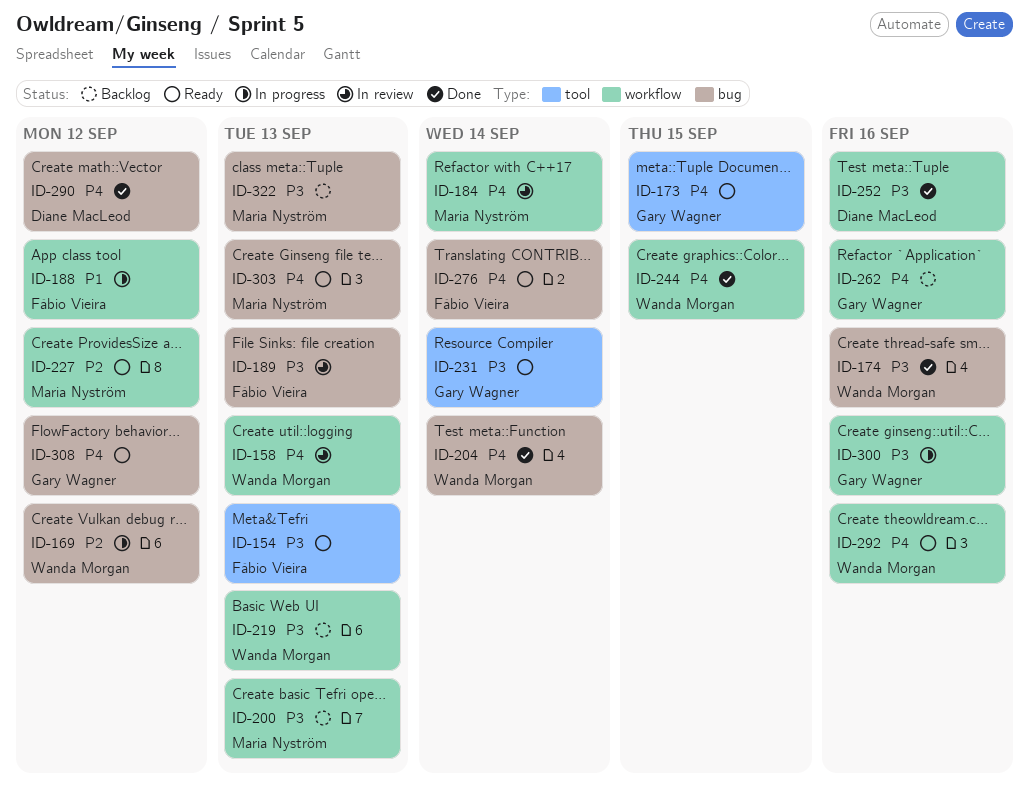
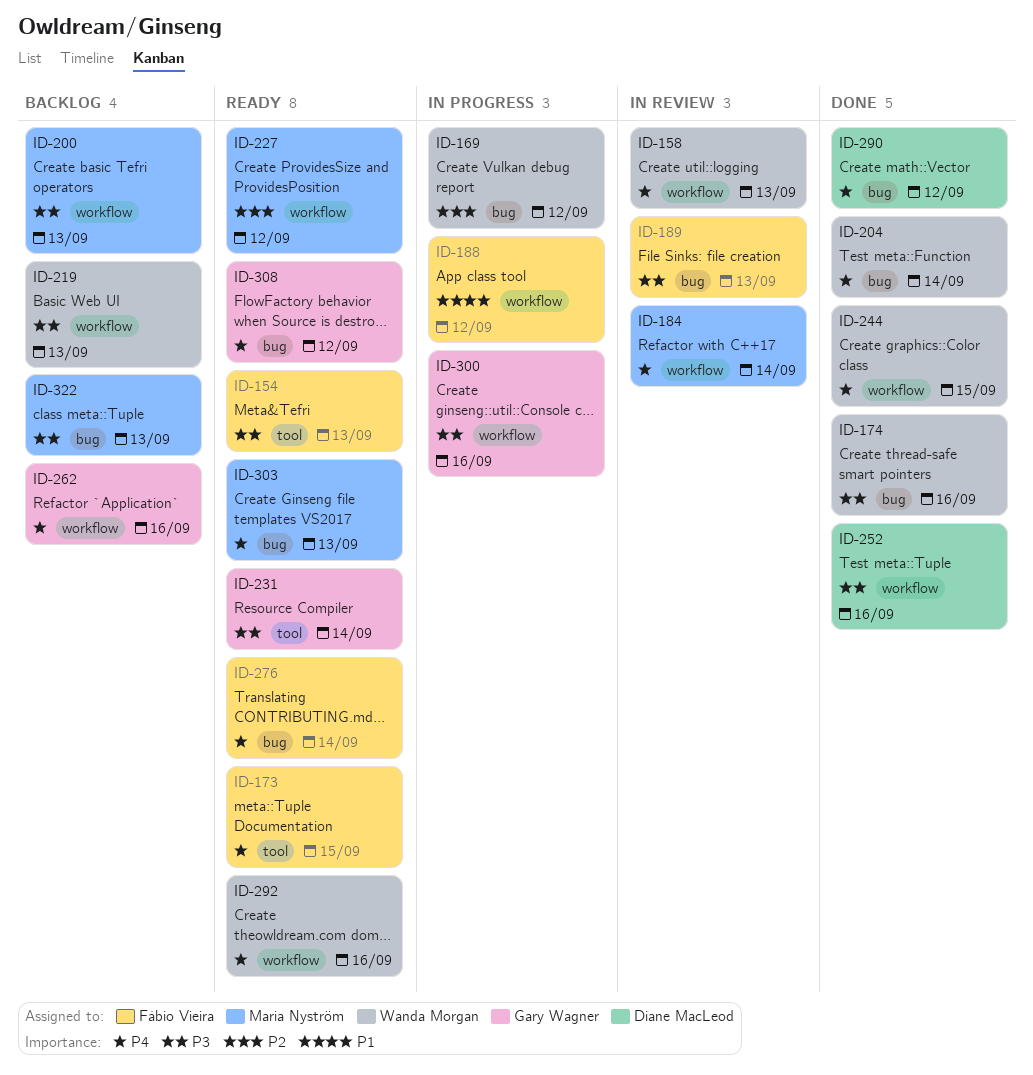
ID-173, owner: Gary Wagner -> Fábio Vieira

